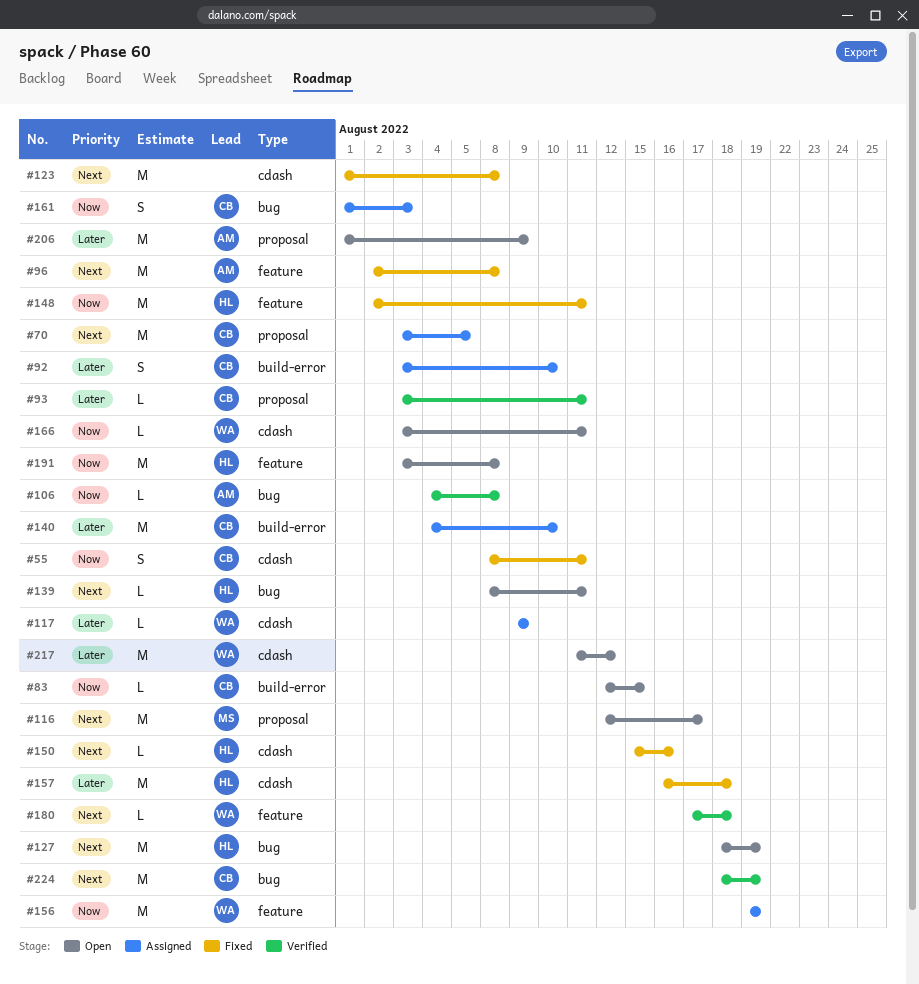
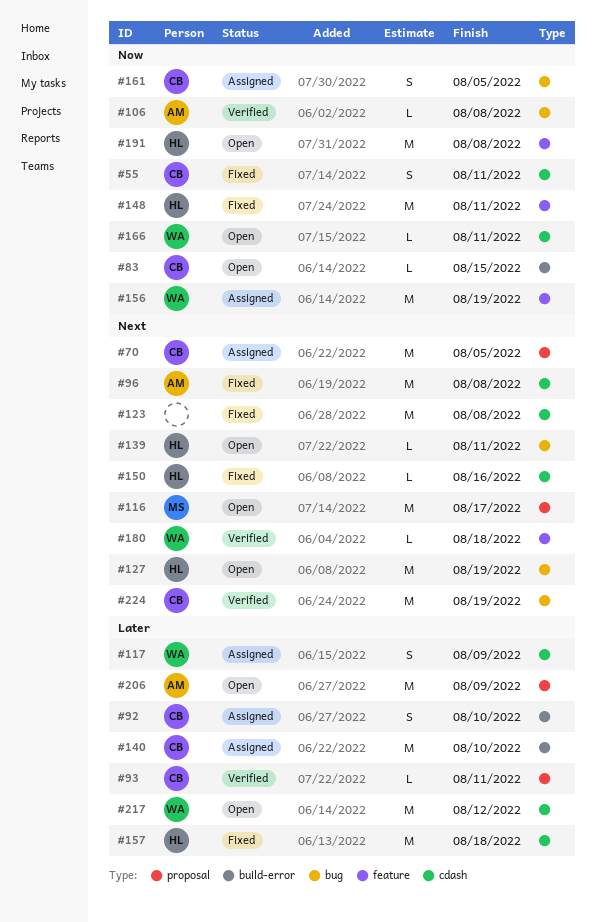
#96, label: feature -> cdash
#117, estimate: L -> S
#161, due: Aug 3 -> Aug 5

